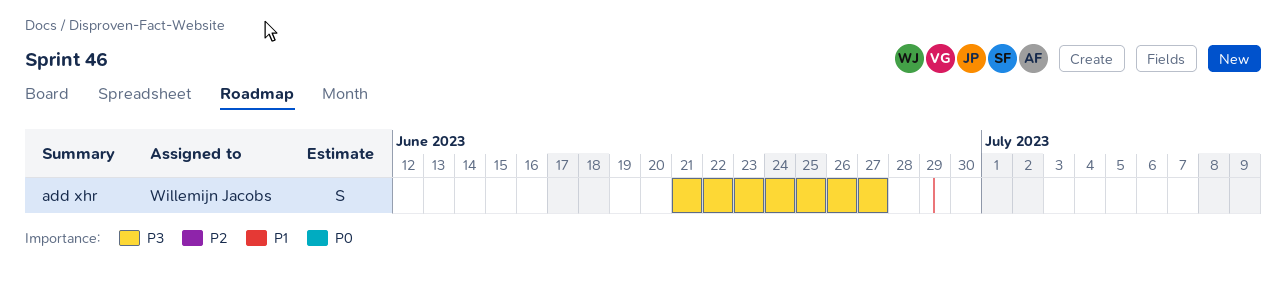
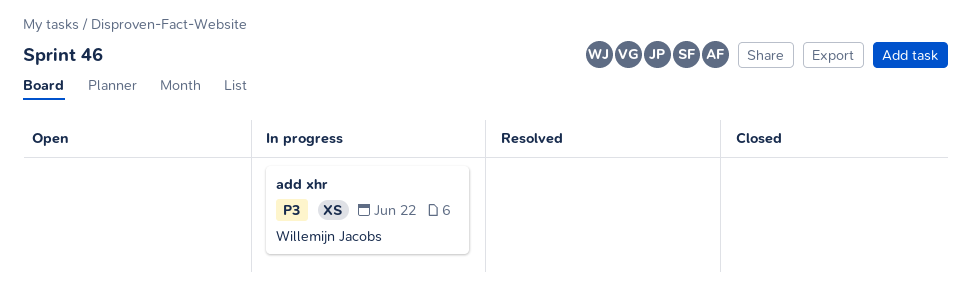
add xhr, estimate: S -> XS
add xhr, due: Jun 27 -> Jun 22

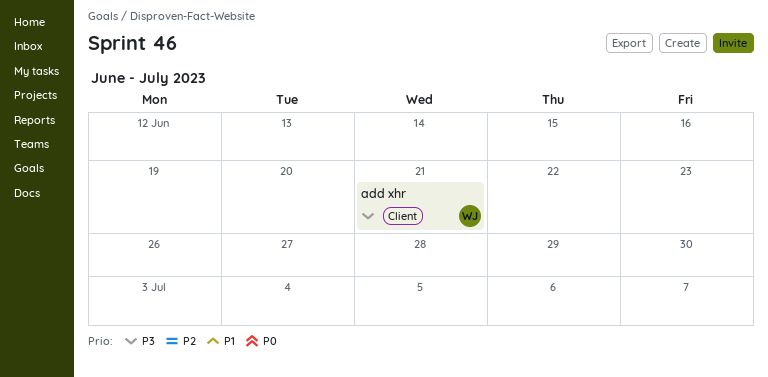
add xhr, due: Jun 22 -> Jun 21

